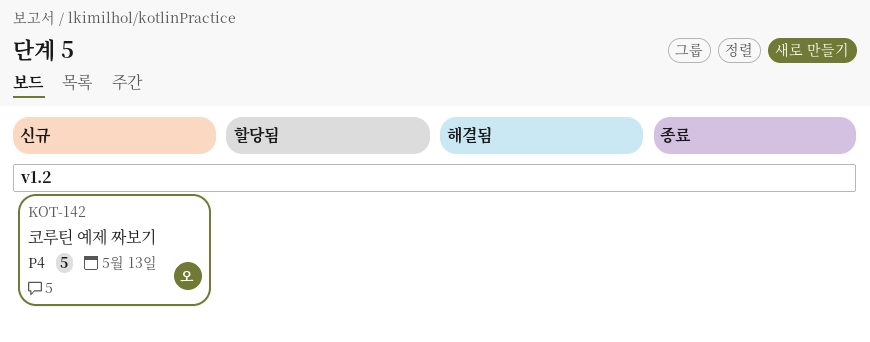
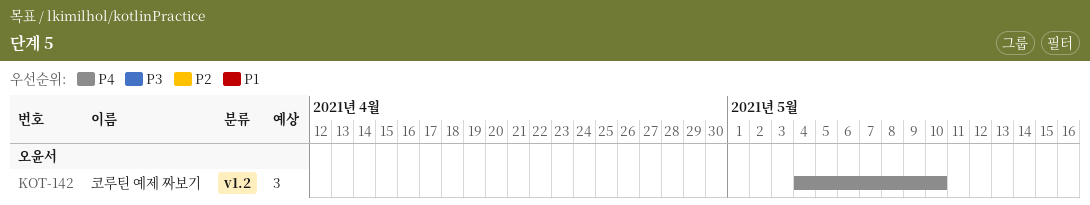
KOT-142, estimate: 5 -> 3
KOT-142, due: May 13 -> May 10

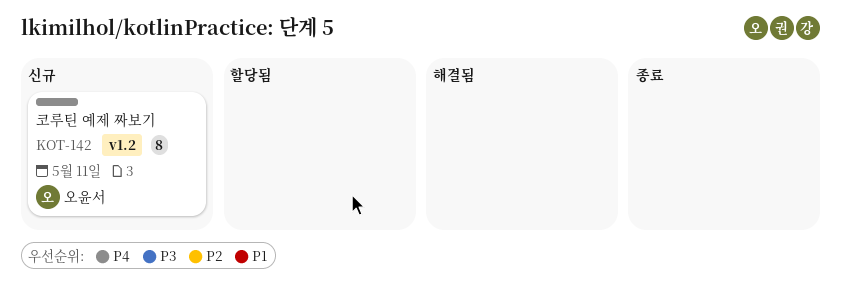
KOT-142, estimate: 3 -> 8
KOT-142, due: May 10 -> May 11

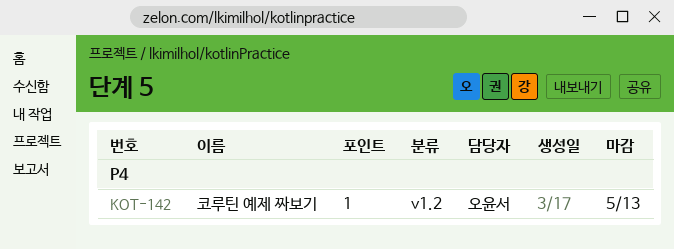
KOT-142, estimate: 8 -> 1
KOT-142, due: May 11 -> May 13

